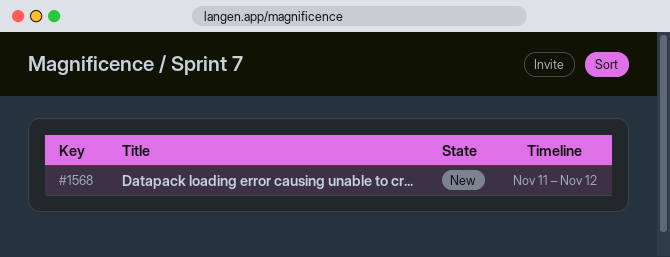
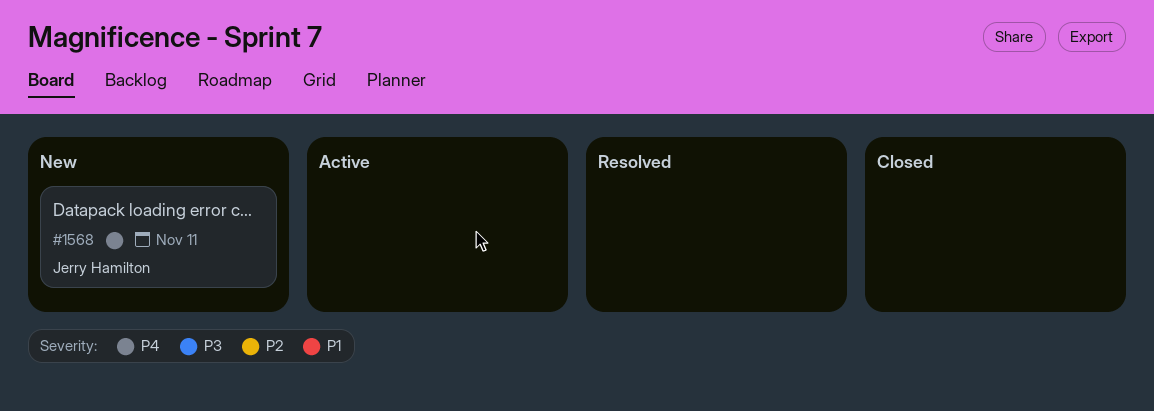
#1568, due: Nov 12 -> Nov 11

